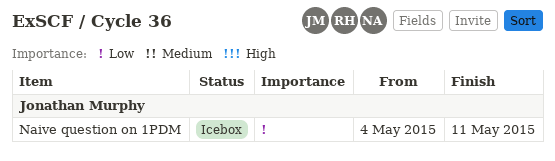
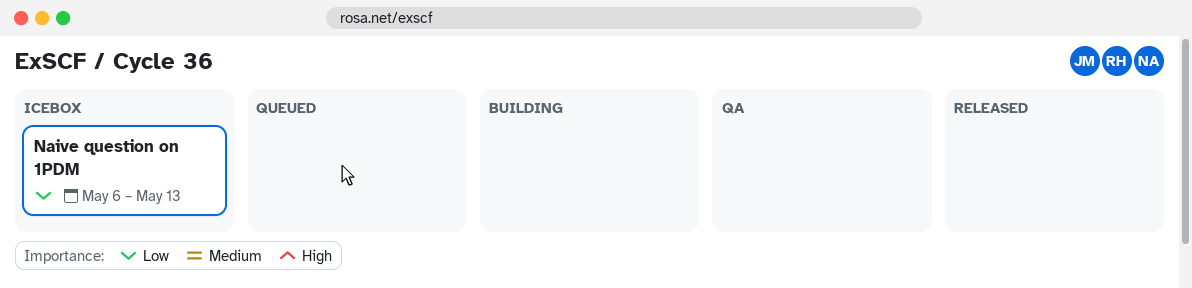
Naive question on 1PDM, start: May 4 -> May 6
Naive question on 1PDM, due: May 11 -> May 13

